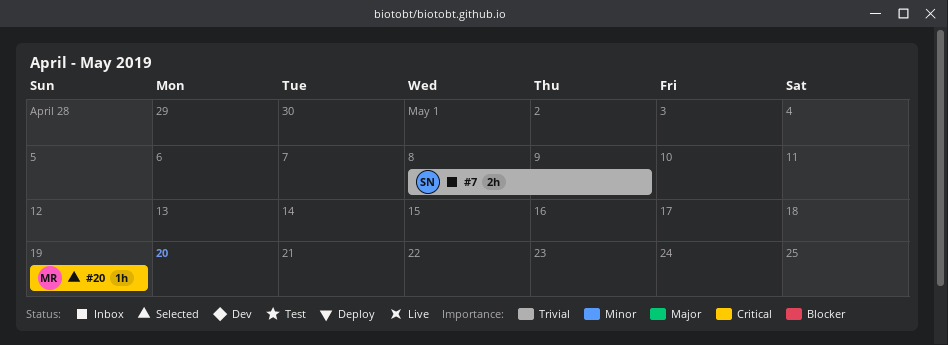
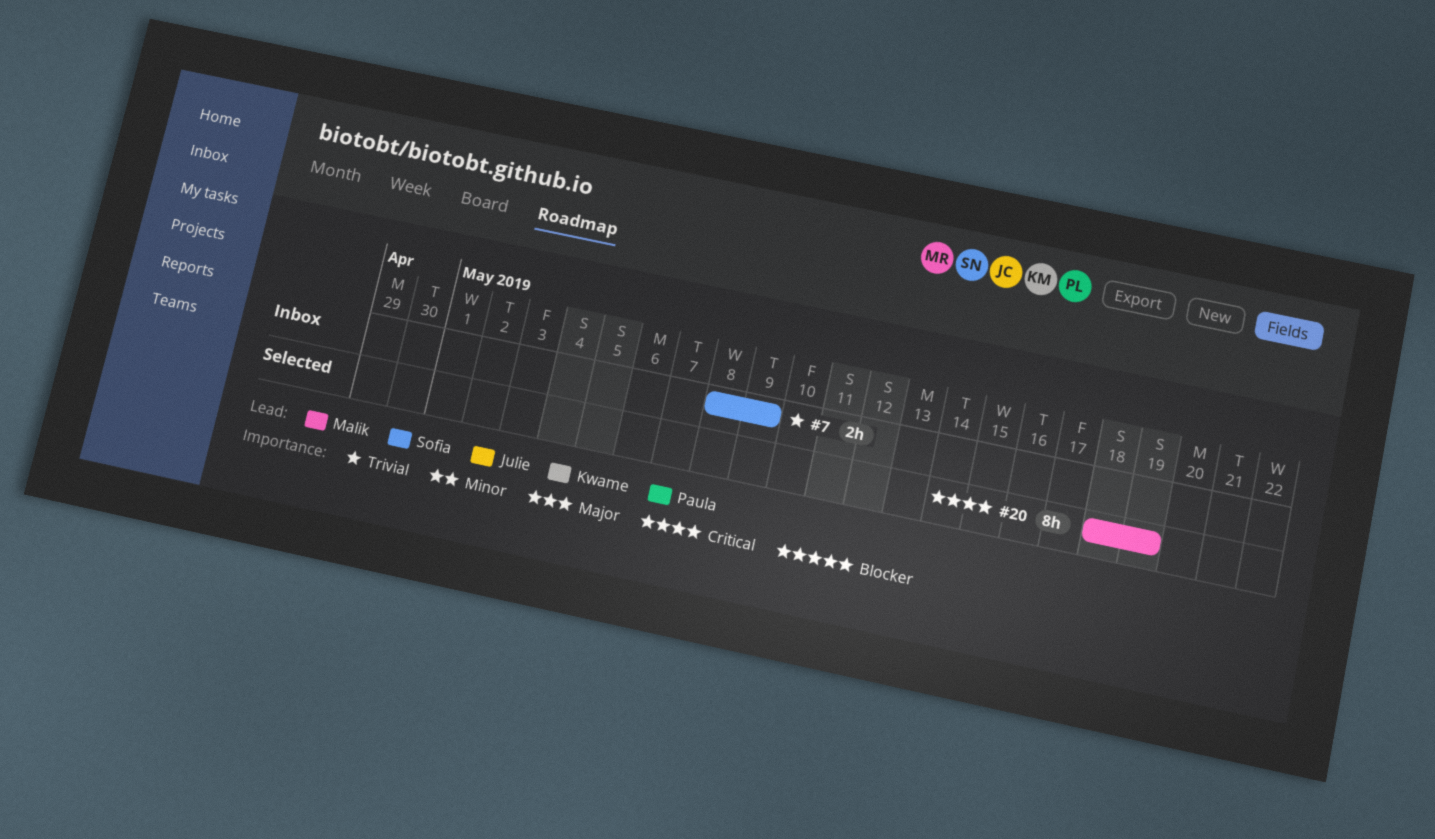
#20, estimate: 1h -> 8h
#20, start: May 19 -> May 18

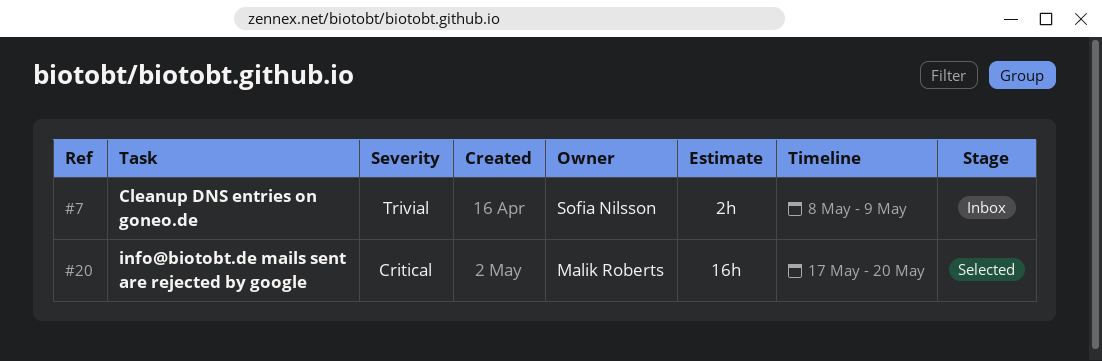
#20, estimate: 8h -> 16h
#20, start: May 18 -> May 17
#20, due: May 19 -> May 20

